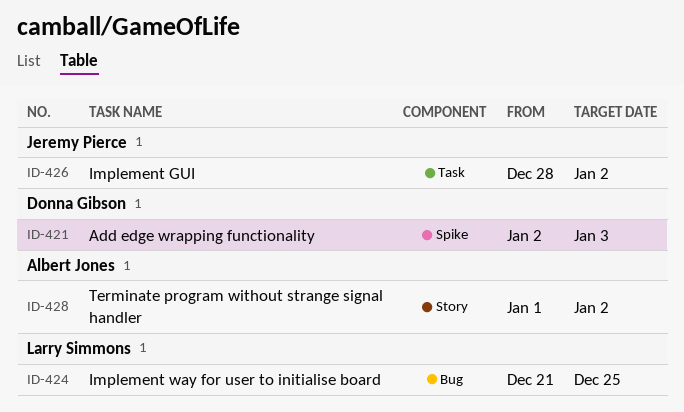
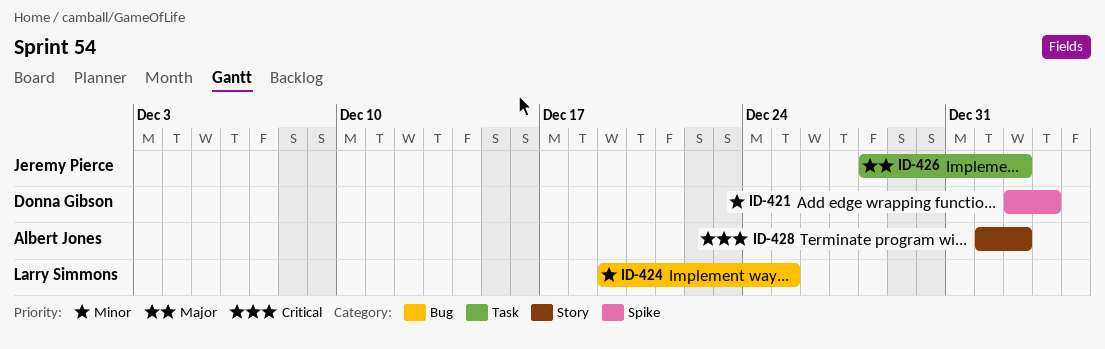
ID-424, start: Dec 21 -> Dec 19

